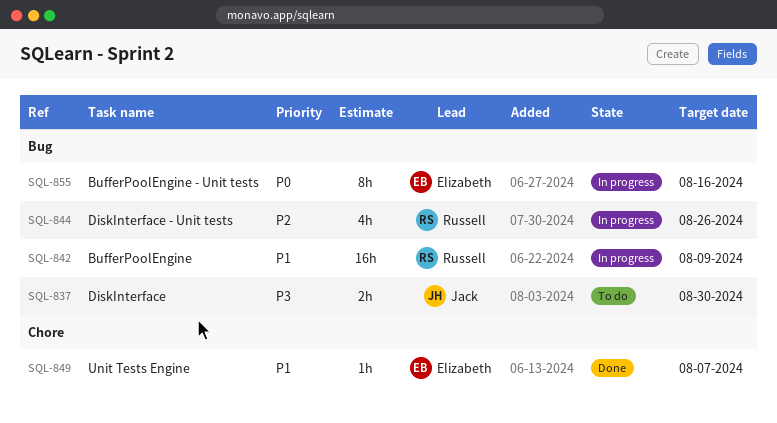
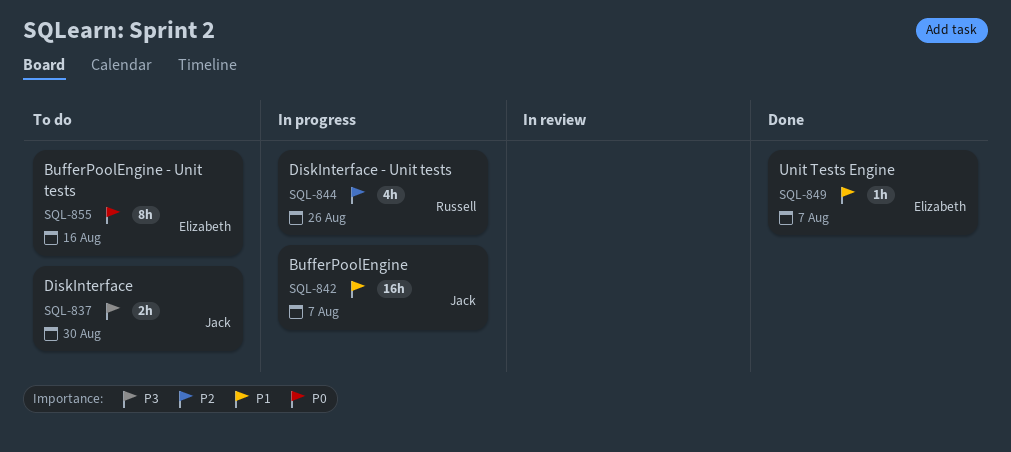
SQL-842, owner: Russell -> Jack
SQL-842, due: Aug 9 -> Aug 7
SQL-855, status: In progress -> To do

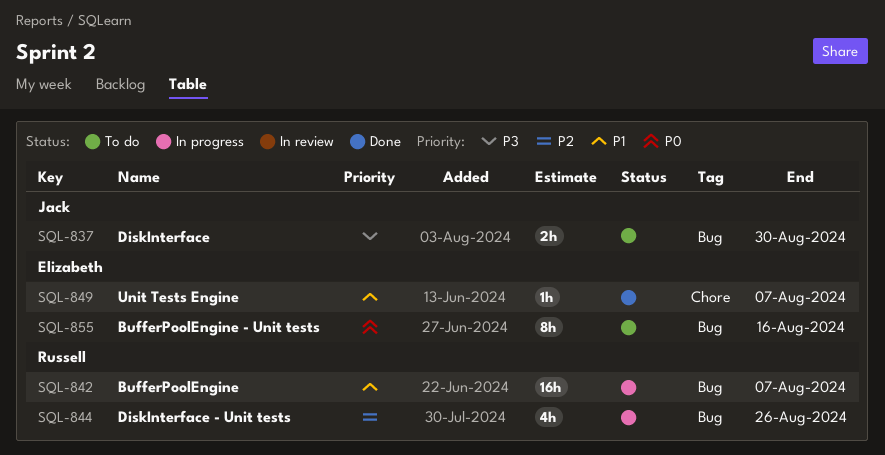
SQL-842, owner: Jack -> Russell

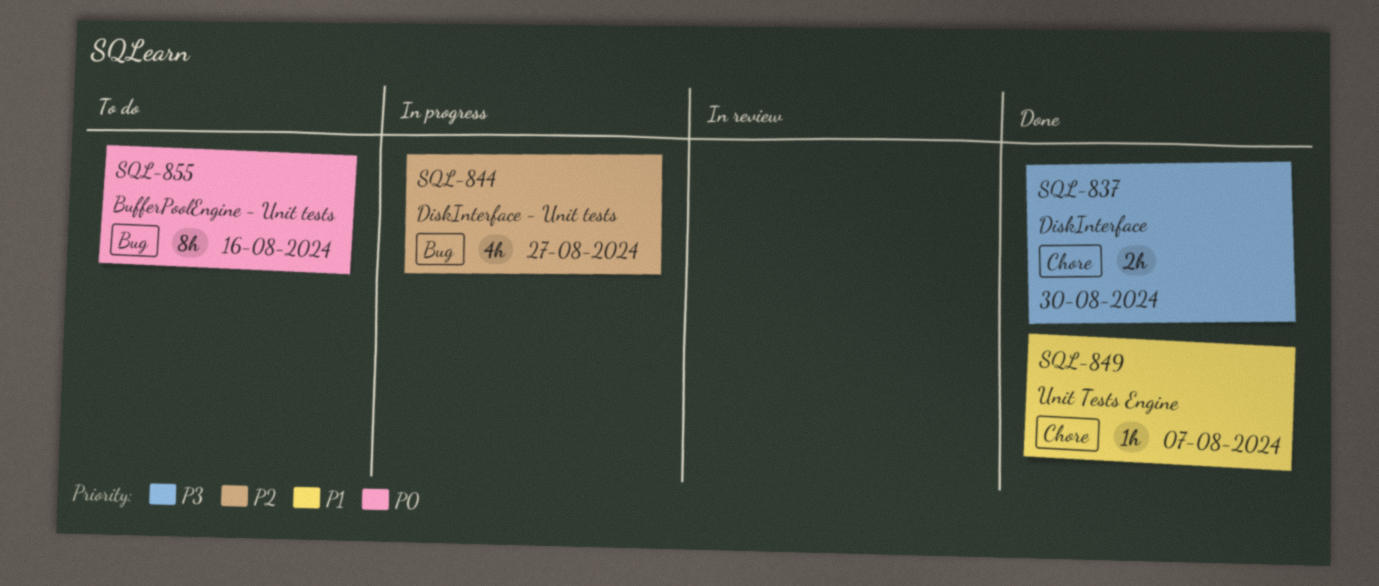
SQL-837, status: To do -> Done
SQL-837, label: Bug -> Chore
SQL-842: present -> none
SQL-844, due: Aug 26 -> Aug 27

